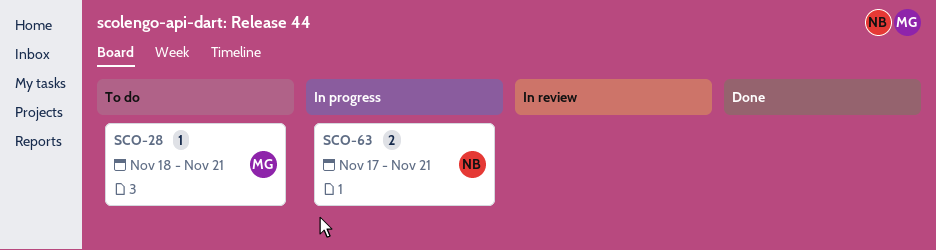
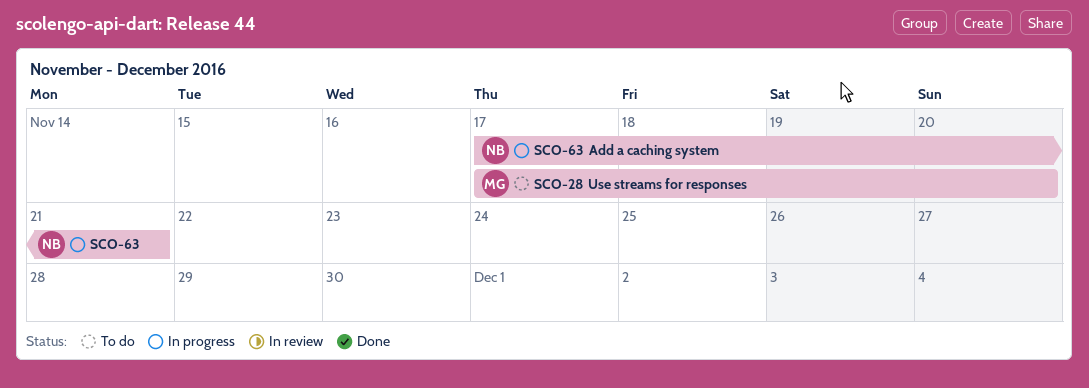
SCO-28, start: Nov 18 -> Nov 17
SCO-28, due: Nov 21 -> Nov 20

